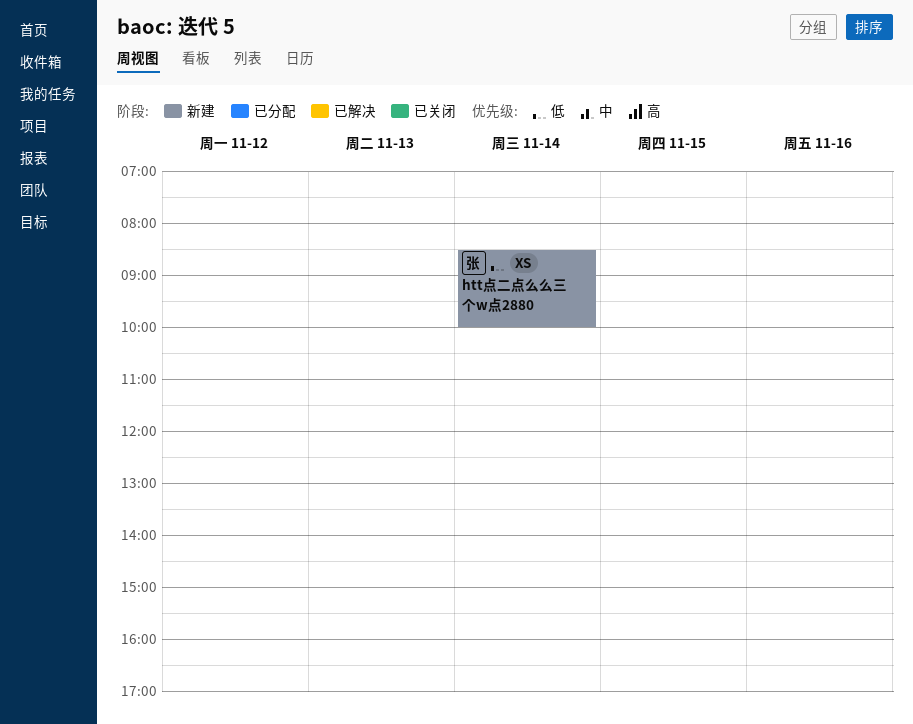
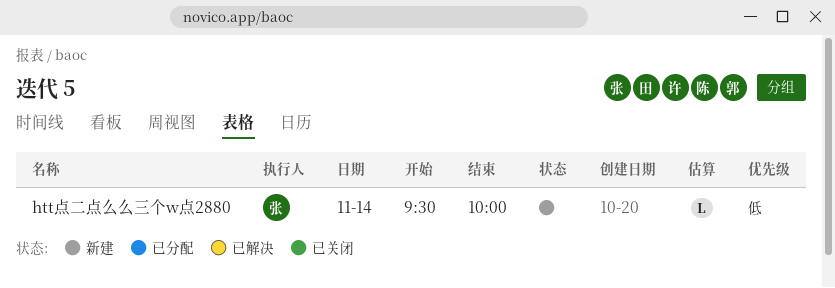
htt点二点么么三个w点2880, estimate: XS -> L
htt点二点么么三个w点2880, begins: 08:30 -> 09:30

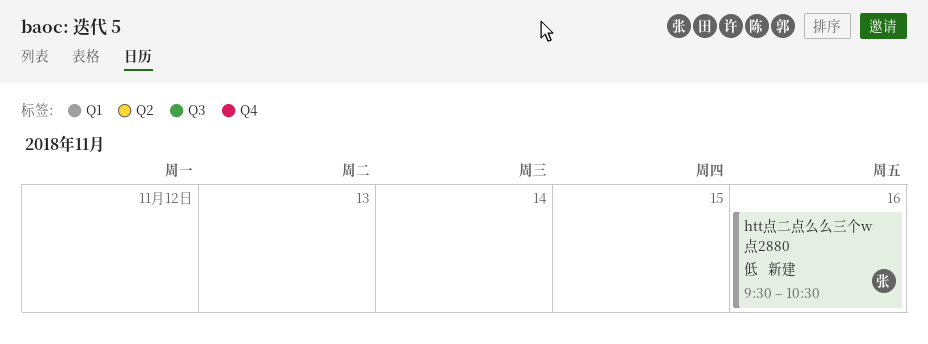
htt点二点么么三个w点2880, day: Nov 14 -> Nov 16
htt点二点么么三个w点2880, ends: 10:00 -> 10:30

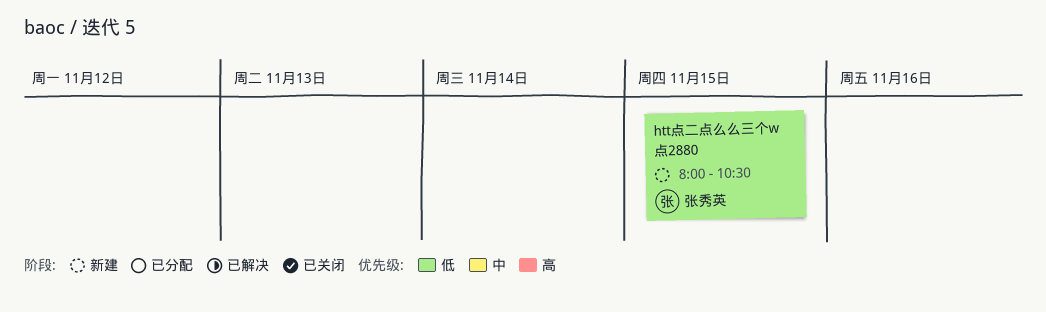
htt点二点么么三个w点2880, day: Nov 16 -> Nov 15
htt点二点么么三个w点2880, begins: 09:30 -> 08:00

